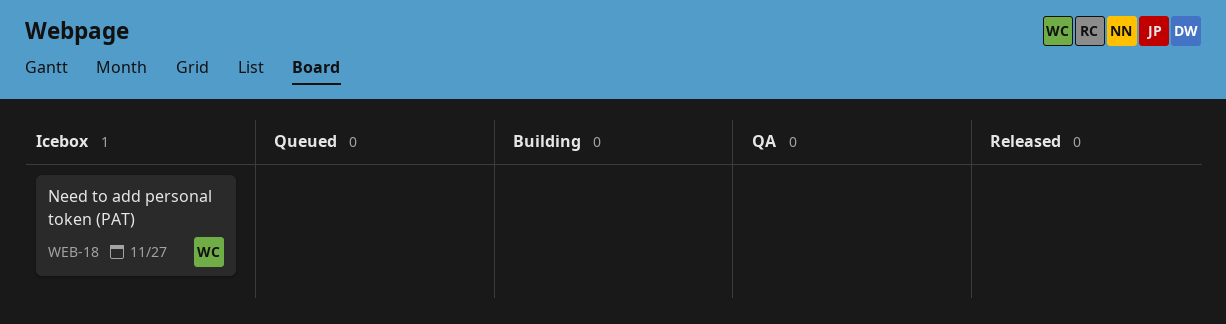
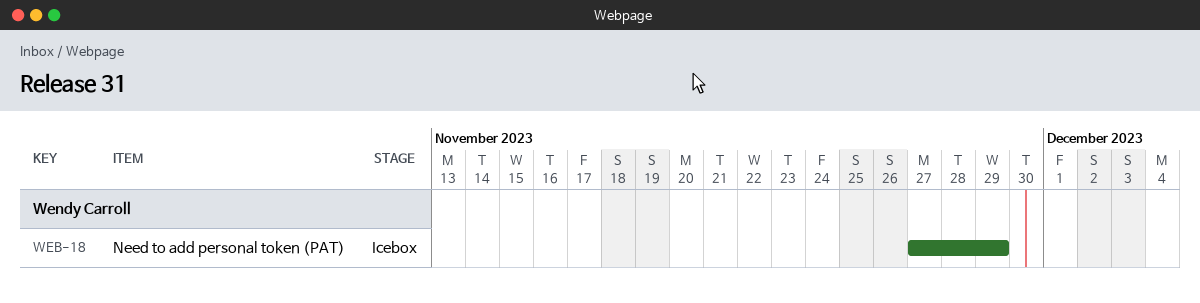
WEB-18, due: Nov 27 -> Nov 29

